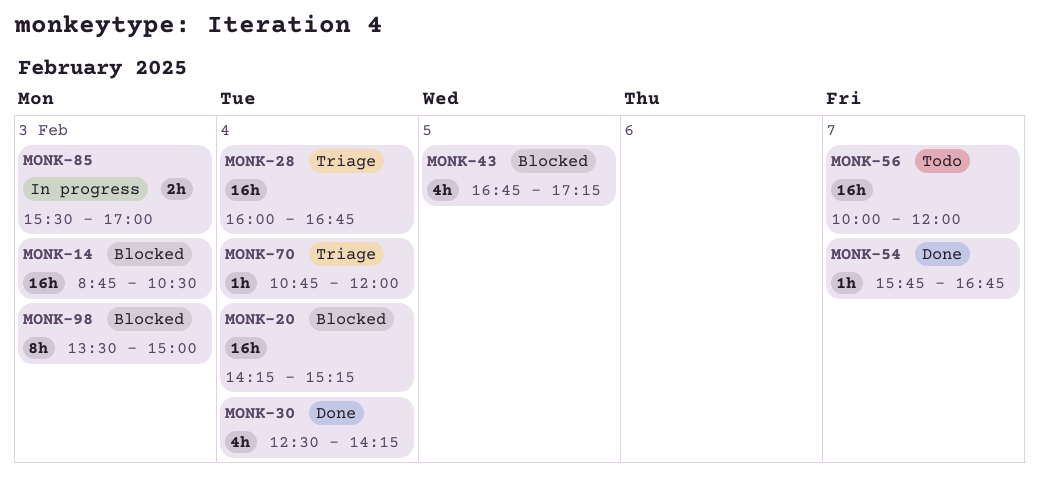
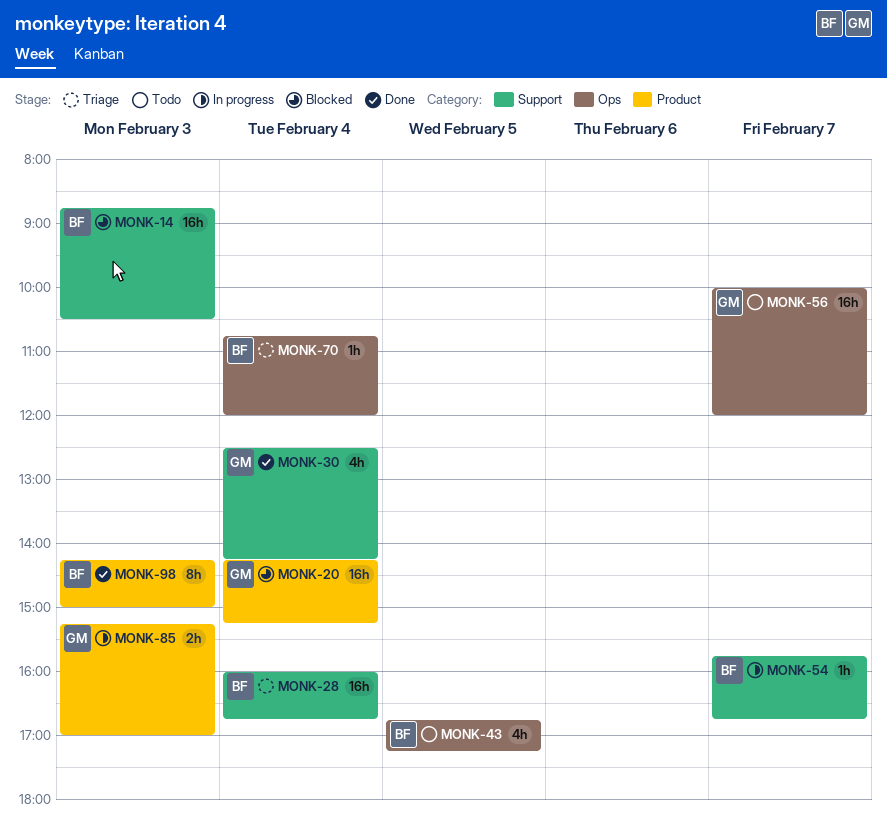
MONK-43, status: Blocked -> Todo
MONK-54, status: Done -> In progress
MONK-85, begins: 15:30 -> 15:15
MONK-98, status: Blocked -> Done
MONK-98, begins: 13:30 -> 14:15

